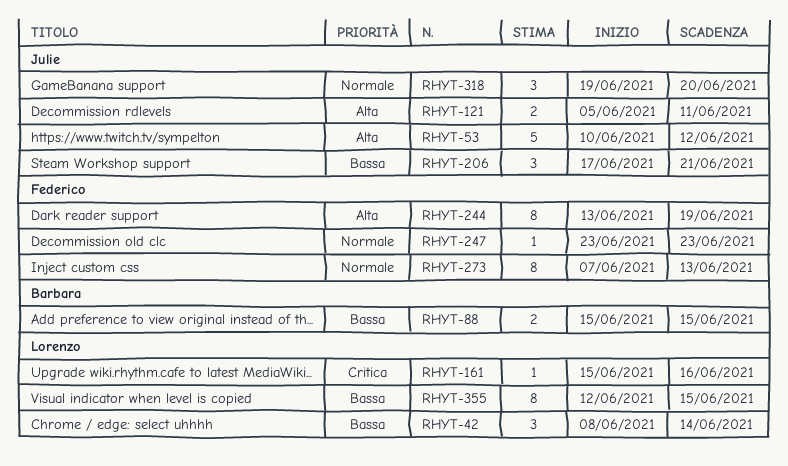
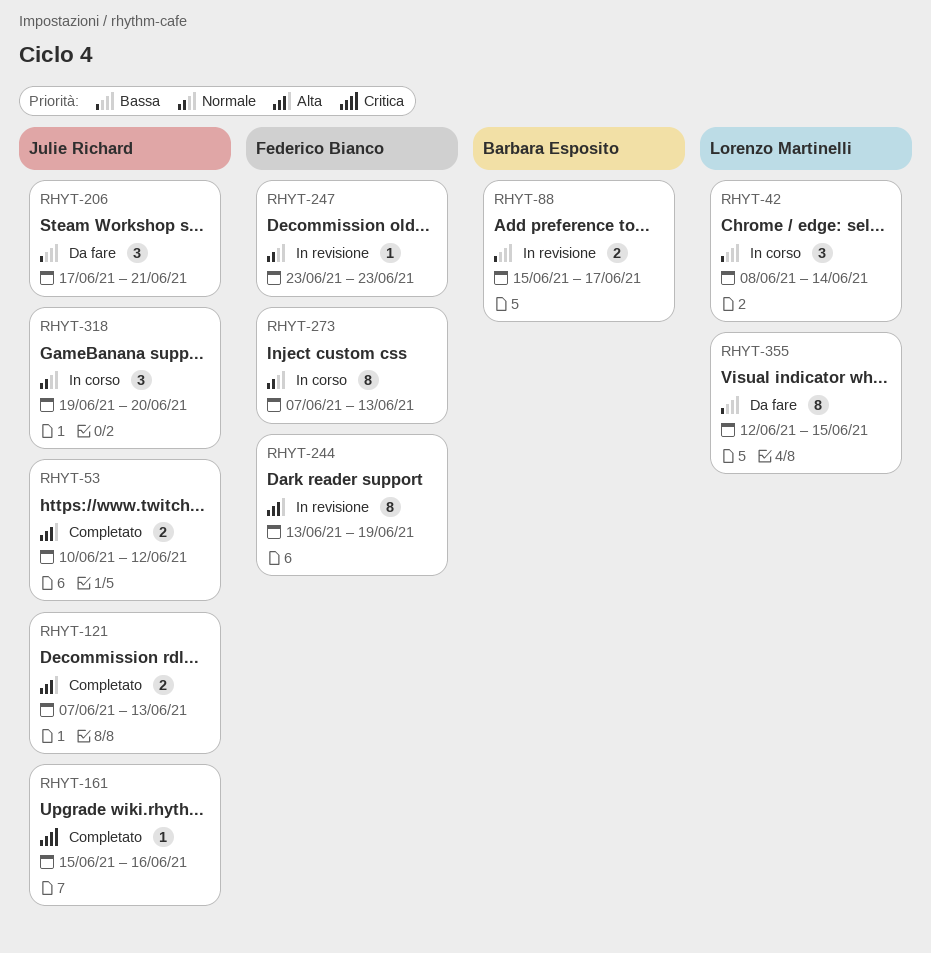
RHYT-53, estimate: 5 -> 2
RHYT-88, due: Jun 15 -> Jun 17
RHYT-121, start: Jun 5 -> Jun 7
RHYT-121, due: Jun 11 -> Jun 13
RHYT-161, owner: Lorenzo Martinelli -> Julie Richard

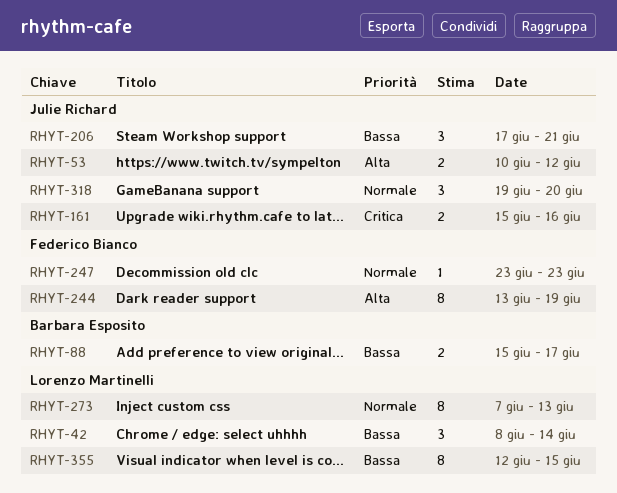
RHYT-121: present -> none
RHYT-161, estimate: 1 -> 2
RHYT-273, owner: Federico Bianco -> Lorenzo Martinelli

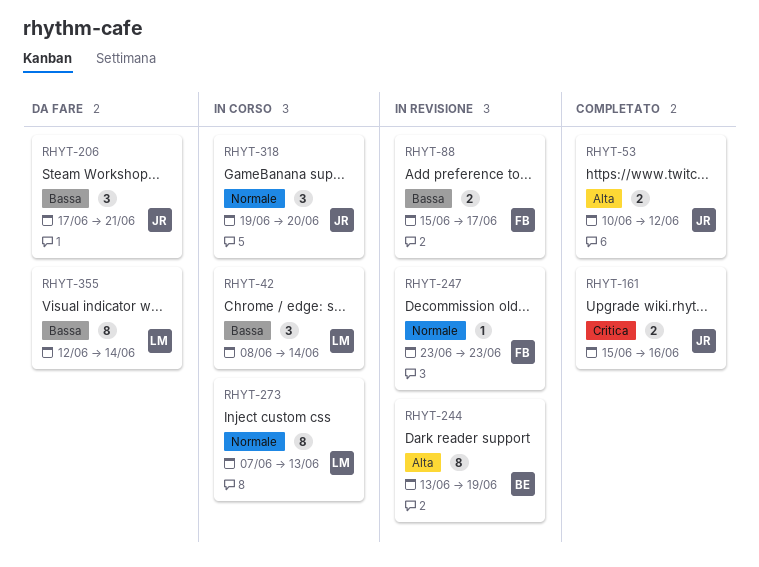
RHYT-88, owner: Barbara Esposito -> Federico Bianco
RHYT-244, owner: Federico Bianco -> Barbara Esposito
RHYT-355, due: Jun 15 -> Jun 14

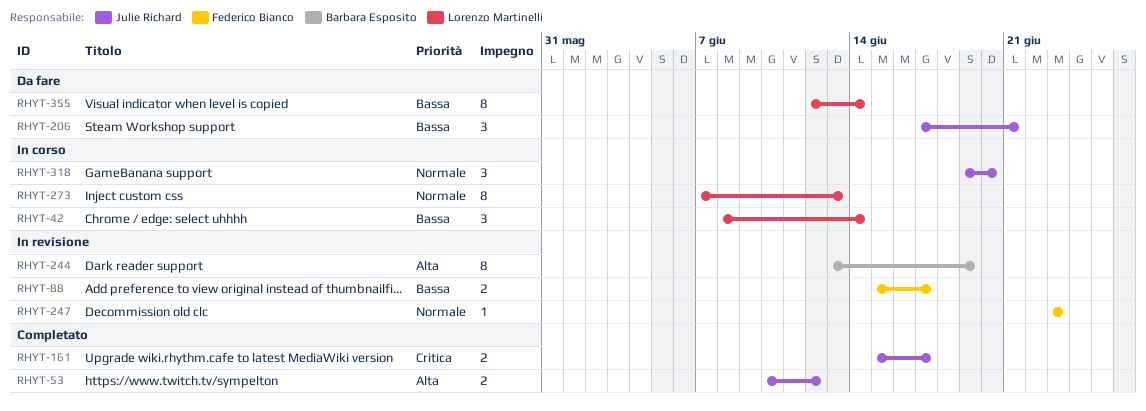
RHYT-161, due: Jun 16 -> Jun 17

